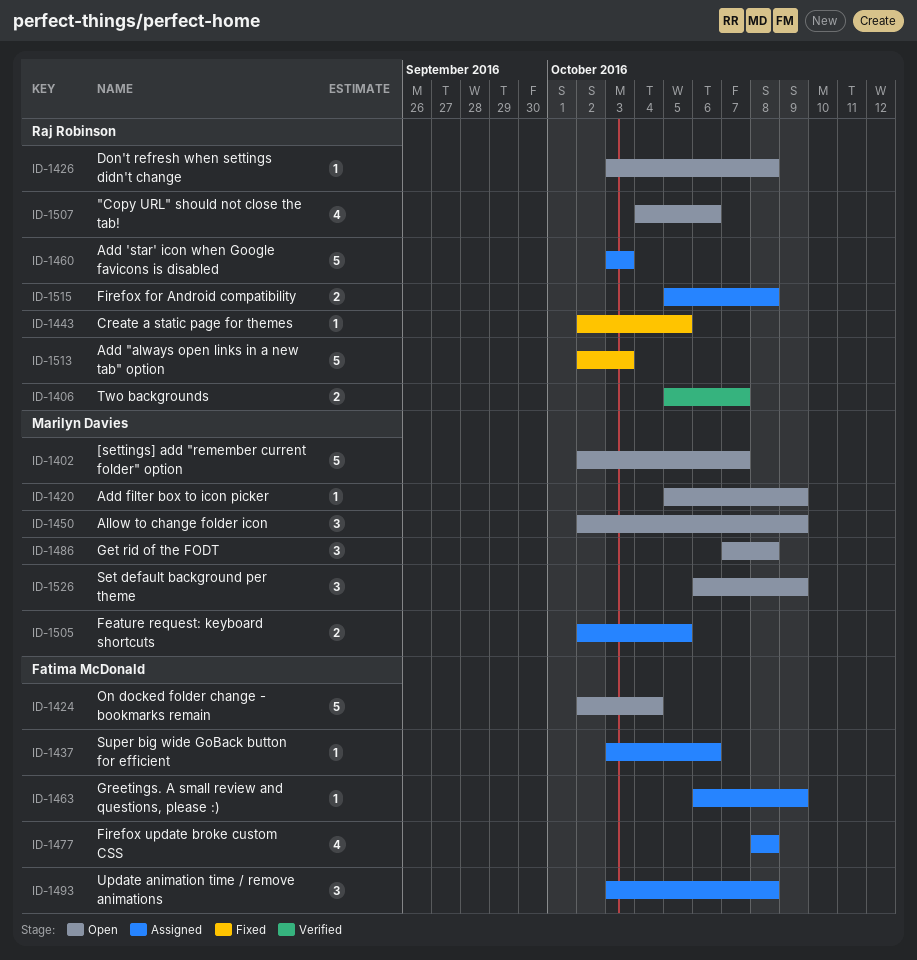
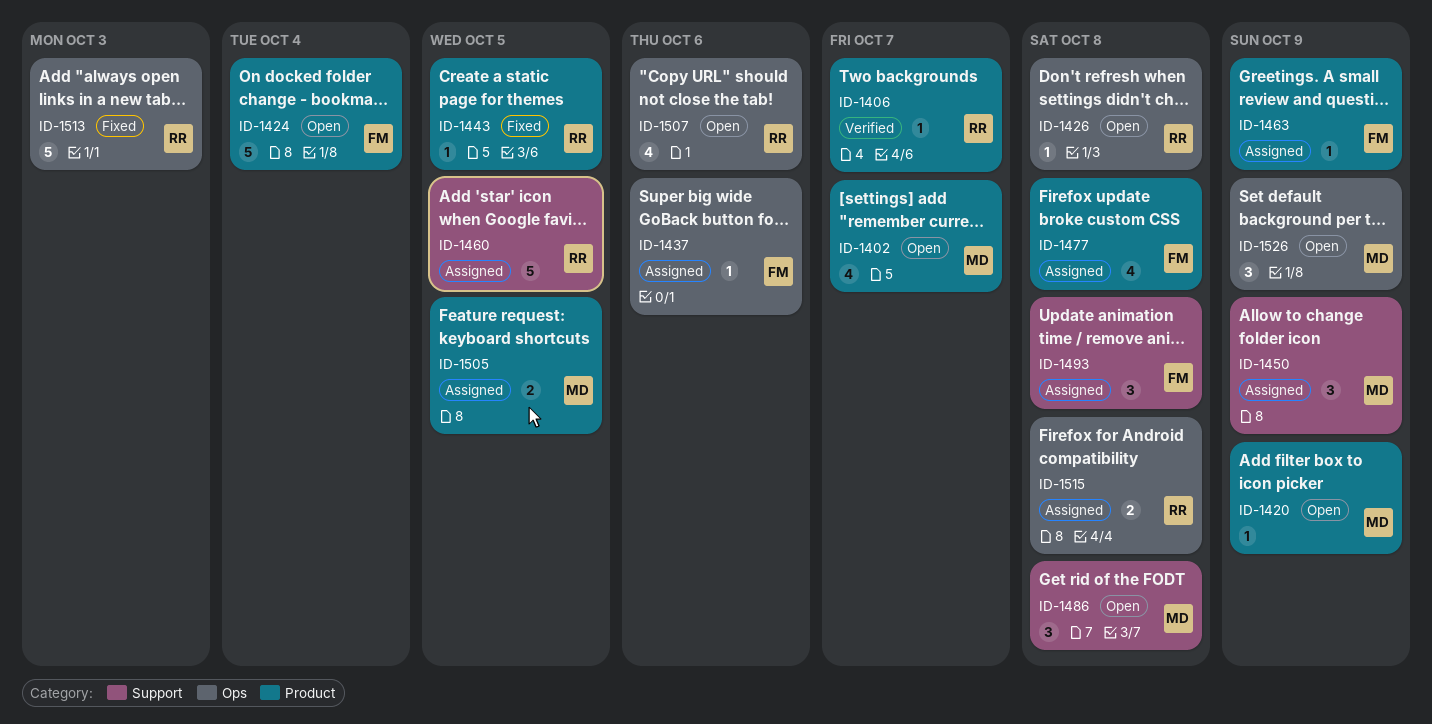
ID-1402, estimate: 5 -> 4
ID-1406, estimate: 2 -> 1
ID-1450, status: Open -> Assigned
ID-1460, due: Oct 3 -> Oct 5

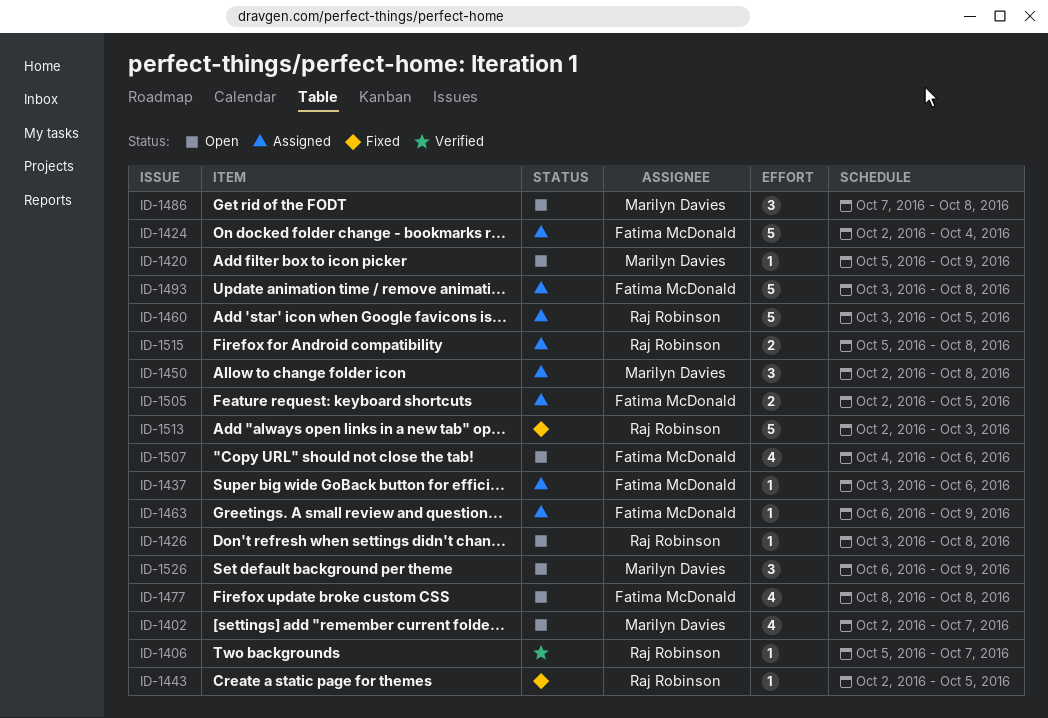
ID-1424, status: Open -> Assigned
ID-1450, due: Oct 9 -> Oct 8
ID-1477, status: Assigned -> Open
ID-1493, estimate: 3 -> 5
ID-1505, owner: Marilyn Davies -> Fatima McDonald
ID-1507, owner: Raj Robinson -> Fatima McDonald

